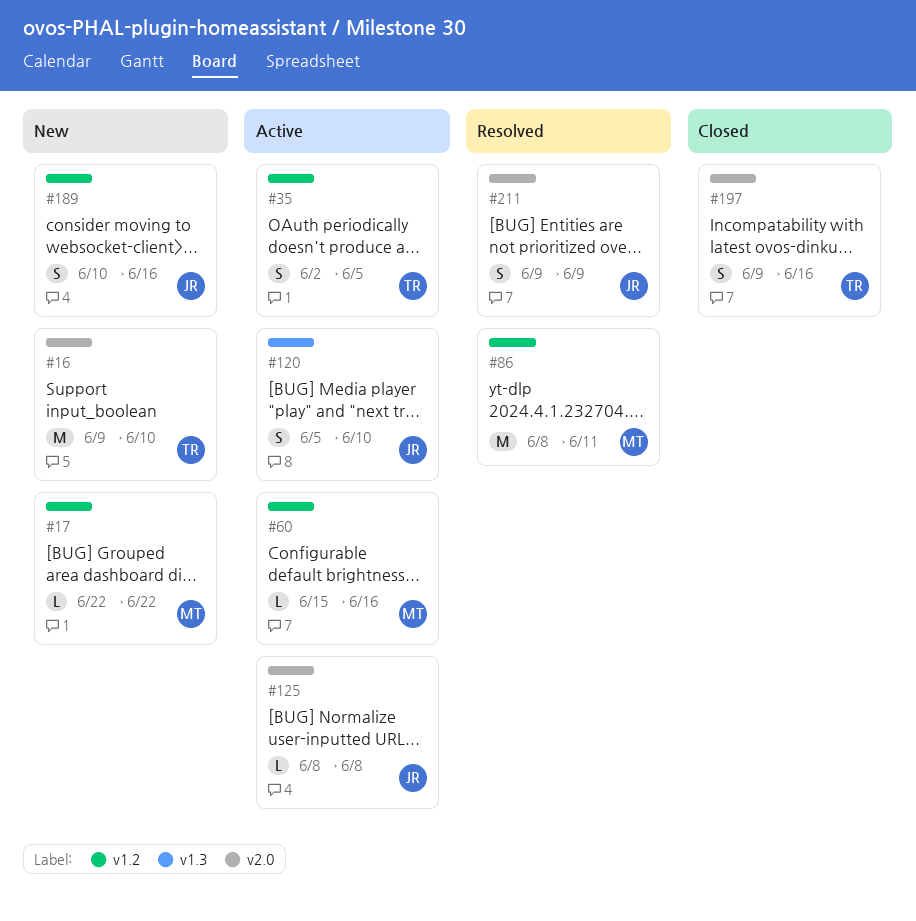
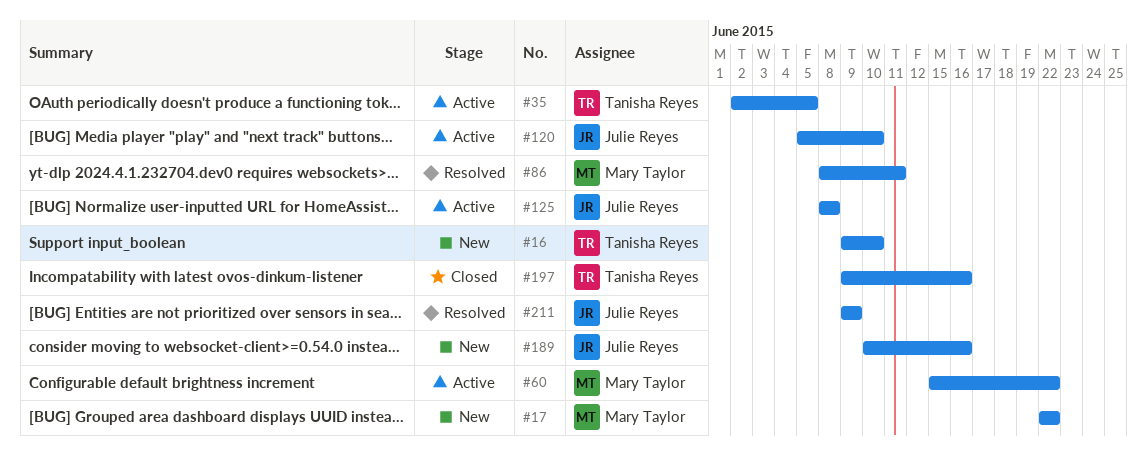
#60, due: Jun 16 -> Jun 22

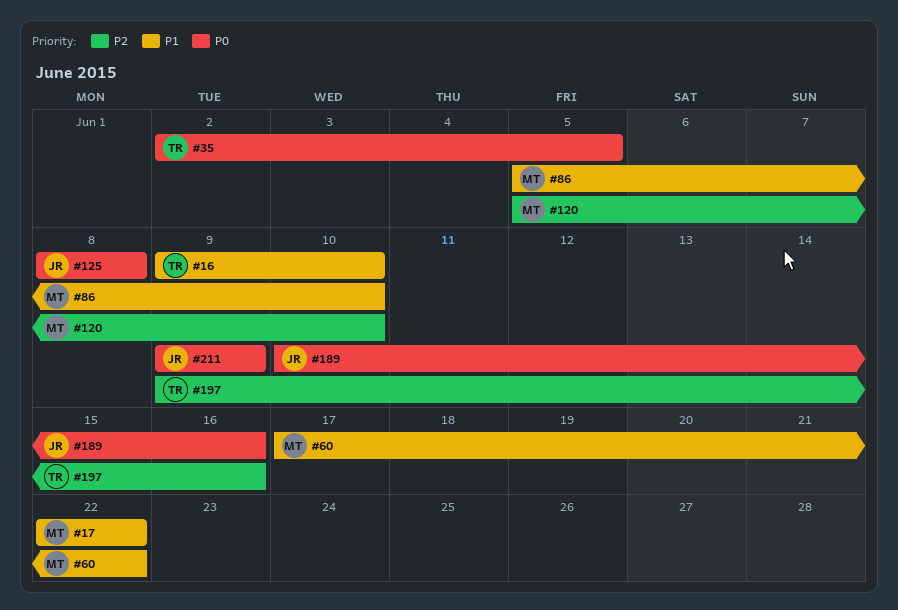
#60, start: Jun 15 -> Jun 17
#86, start: Jun 8 -> Jun 5
#86, due: Jun 11 -> Jun 10
#120, owner: Julie Reyes -> Mary Taylor

